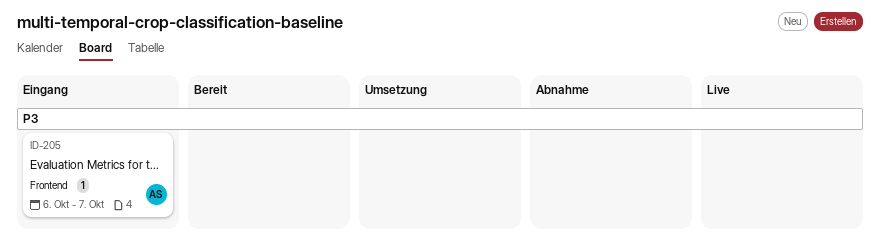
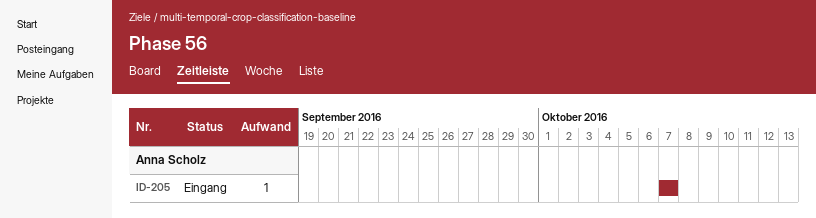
ID-205, start: Oct 6 -> Oct 7

